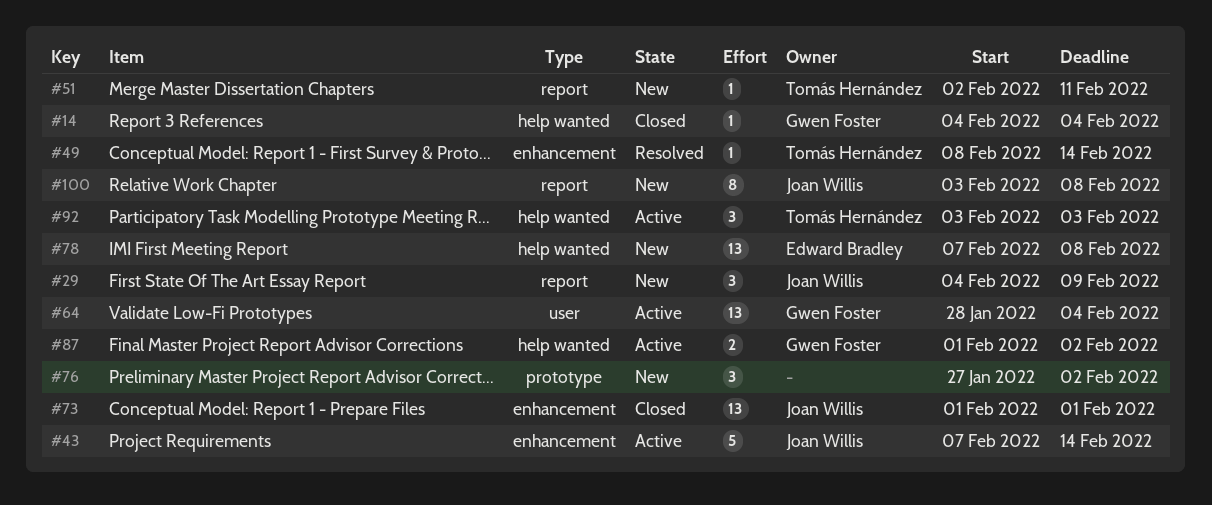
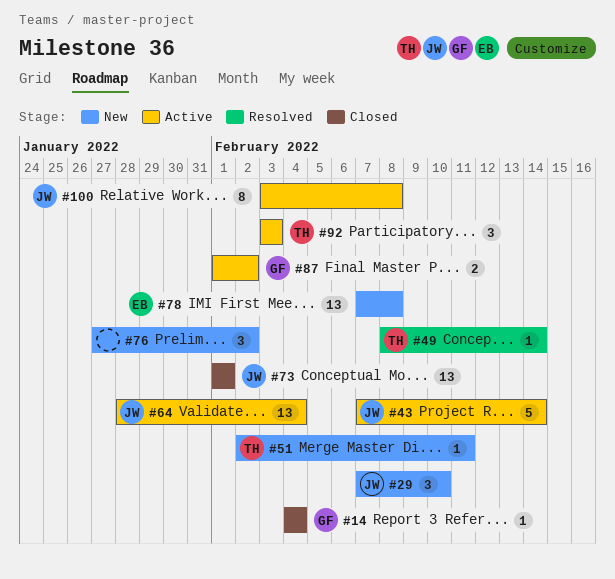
#29, start: Feb 4 -> Feb 7
#29, due: Feb 9 -> Feb 10
#64, owner: Gwen Foster -> Joan Willis
#100, status: New -> Active

